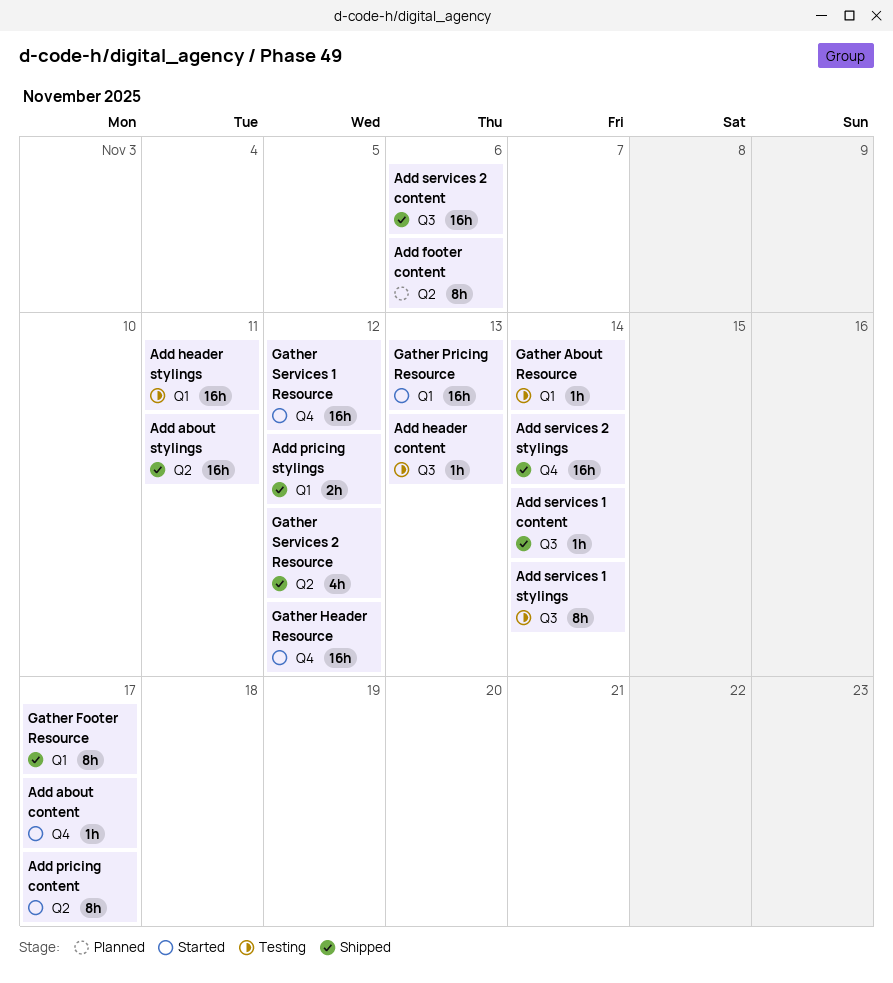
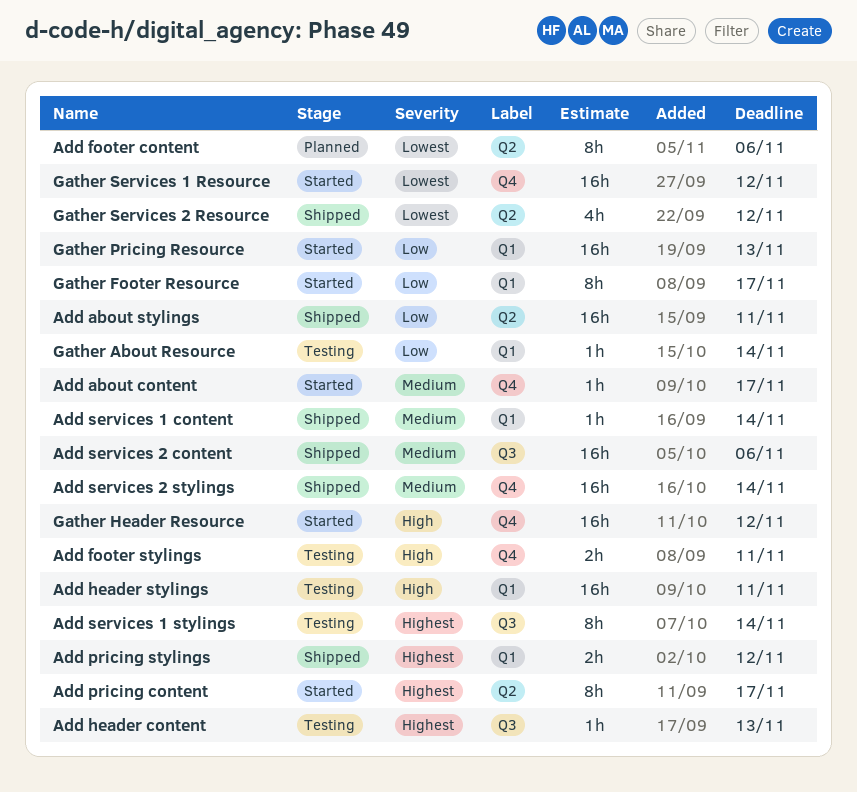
Add footer stylings: none -> present
Add services 1 content, label: Q3 -> Q1
Gather Footer Resource, status: Shipped -> Started

